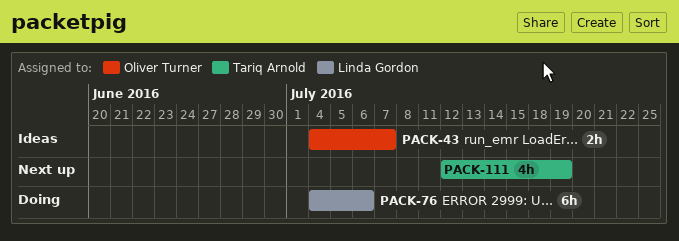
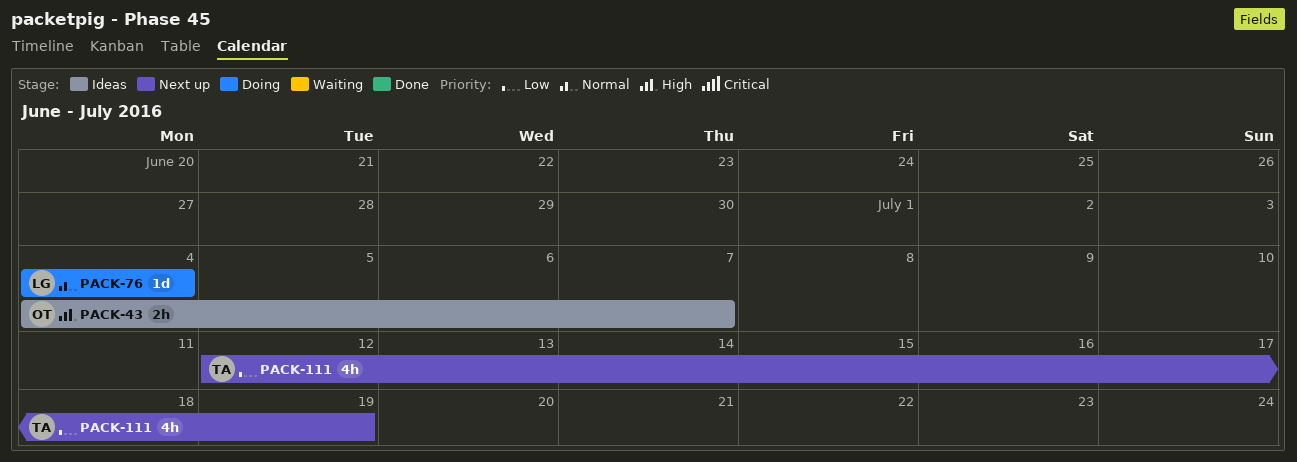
PACK-76, estimate: 6h -> 1d
PACK-76, due: Jul 6 -> Jul 4

